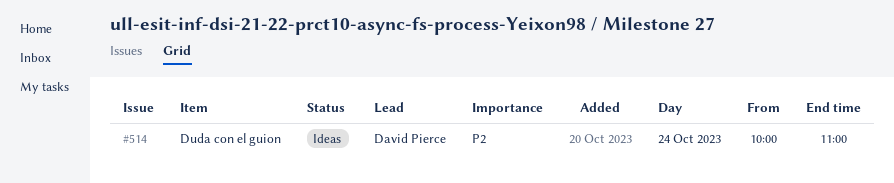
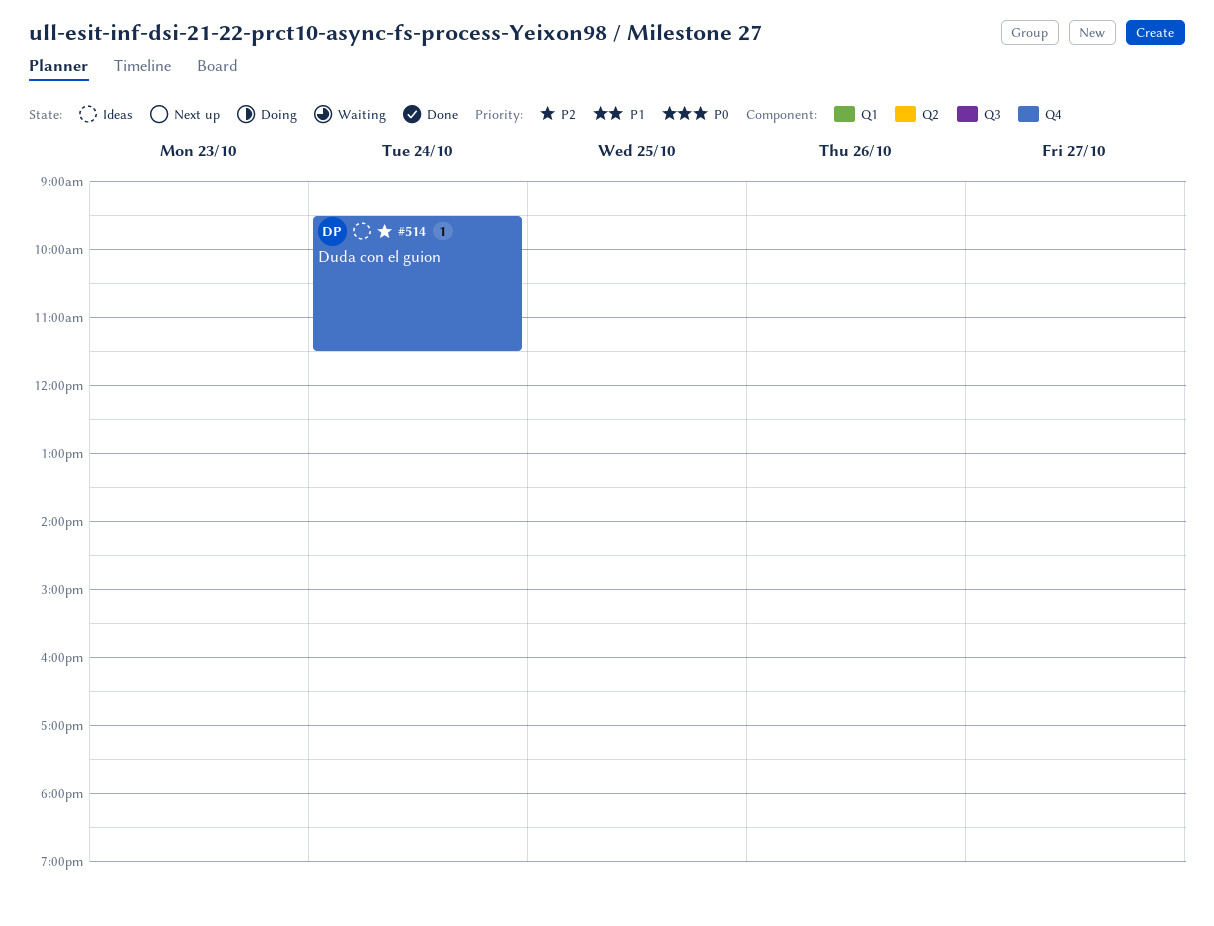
#514, begins: 10:00 -> 09:30
#514, ends: 11:00 -> 11:30

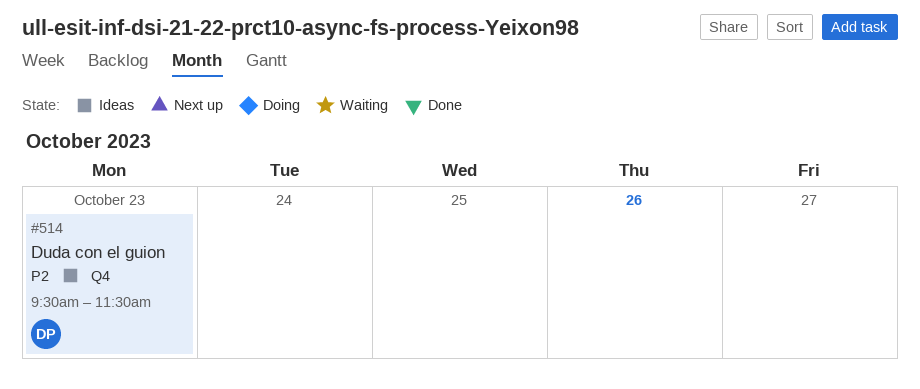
#514, day: Oct 24 -> Oct 23

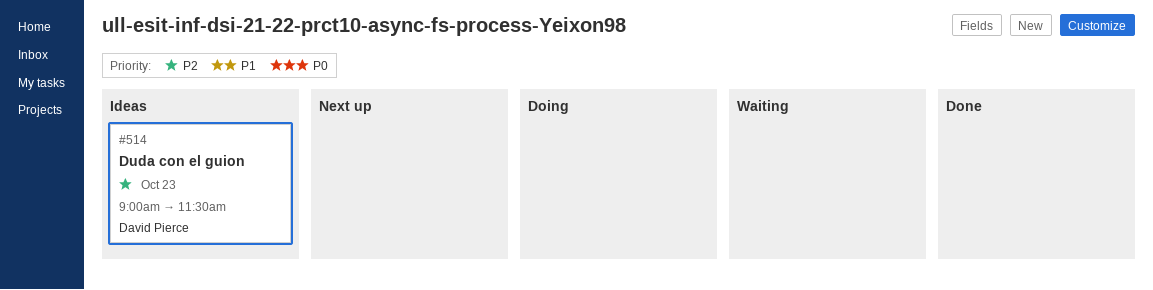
#514, begins: 09:30 -> 09:00

